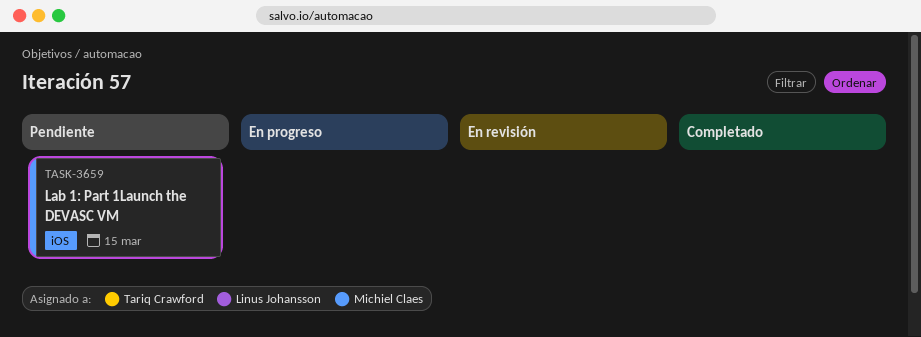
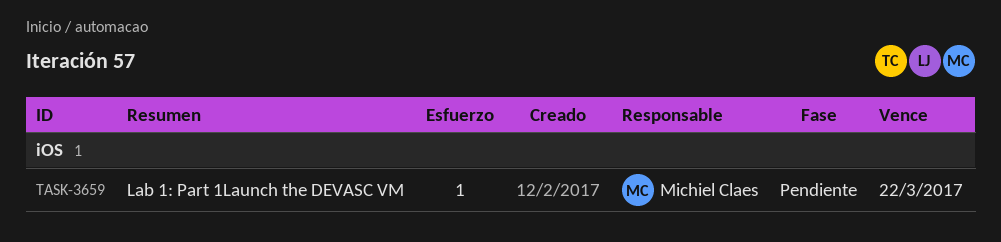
TASK-3659, due: Mar 15 -> Mar 22

